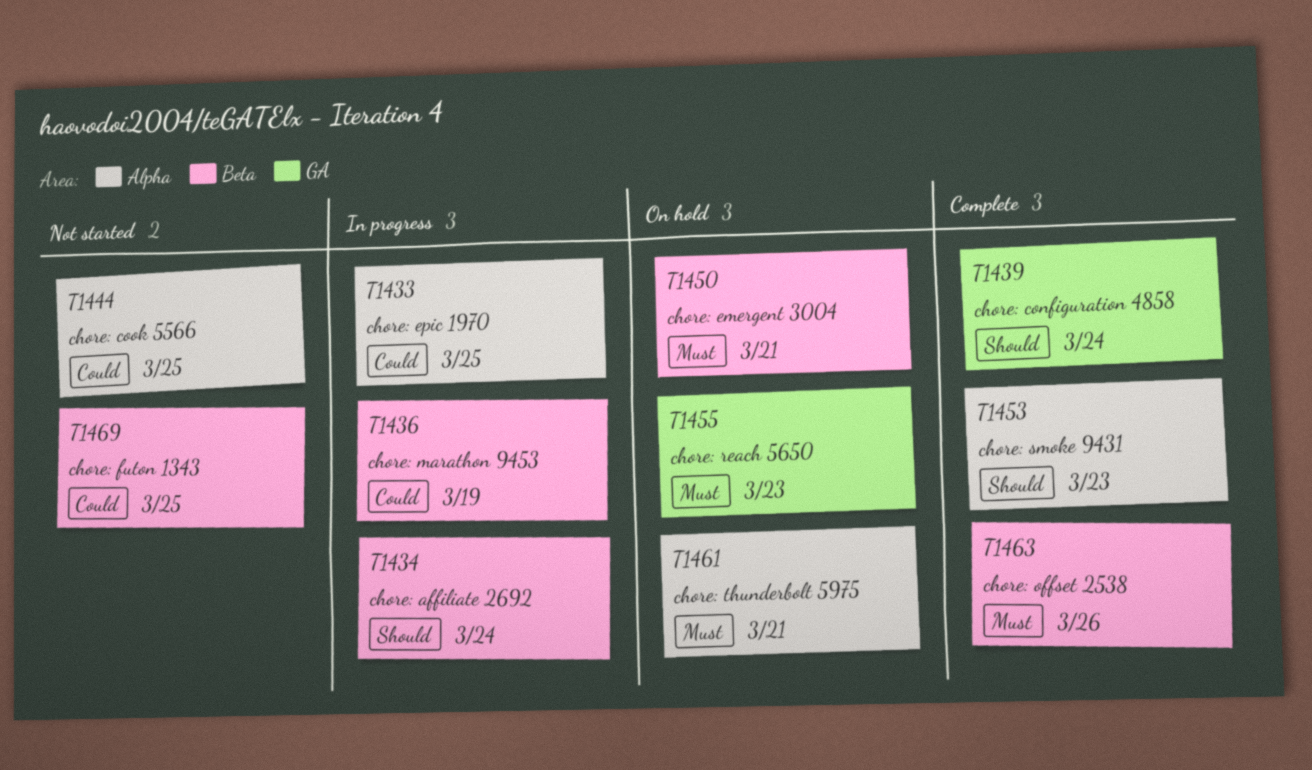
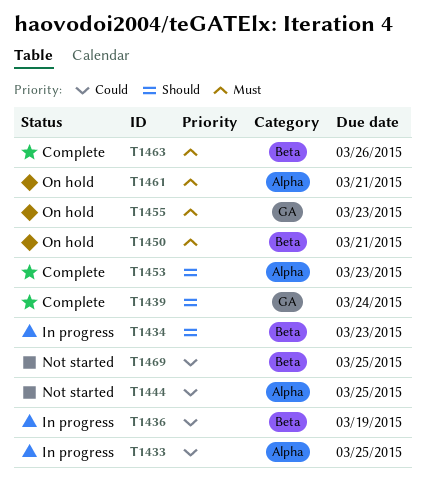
T1434, due: Mar 24 -> Mar 23

